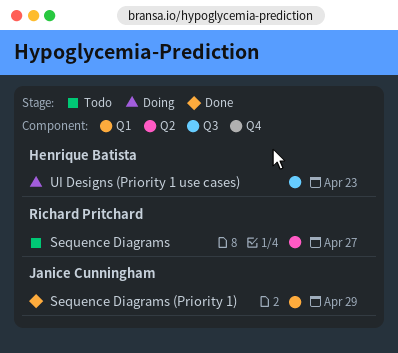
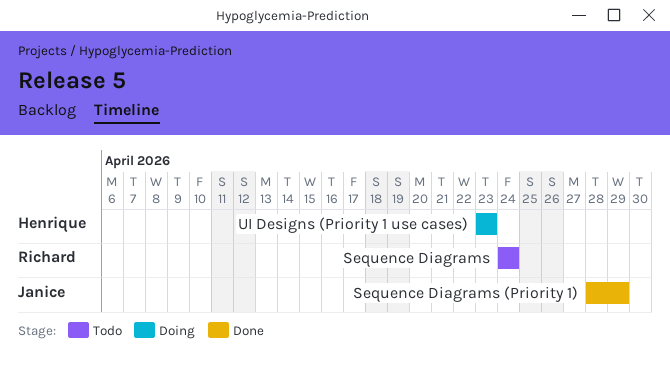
Sequence Diagrams, due: Apr 27 -> Apr 24

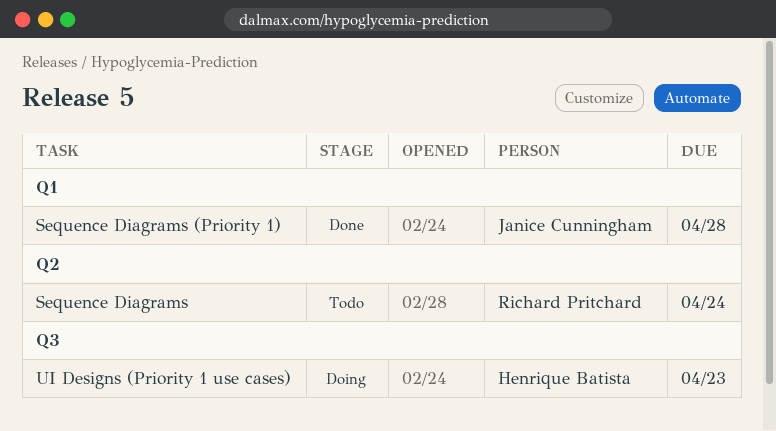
Sequence Diagrams (Priority 1), due: Apr 29 -> Apr 28

